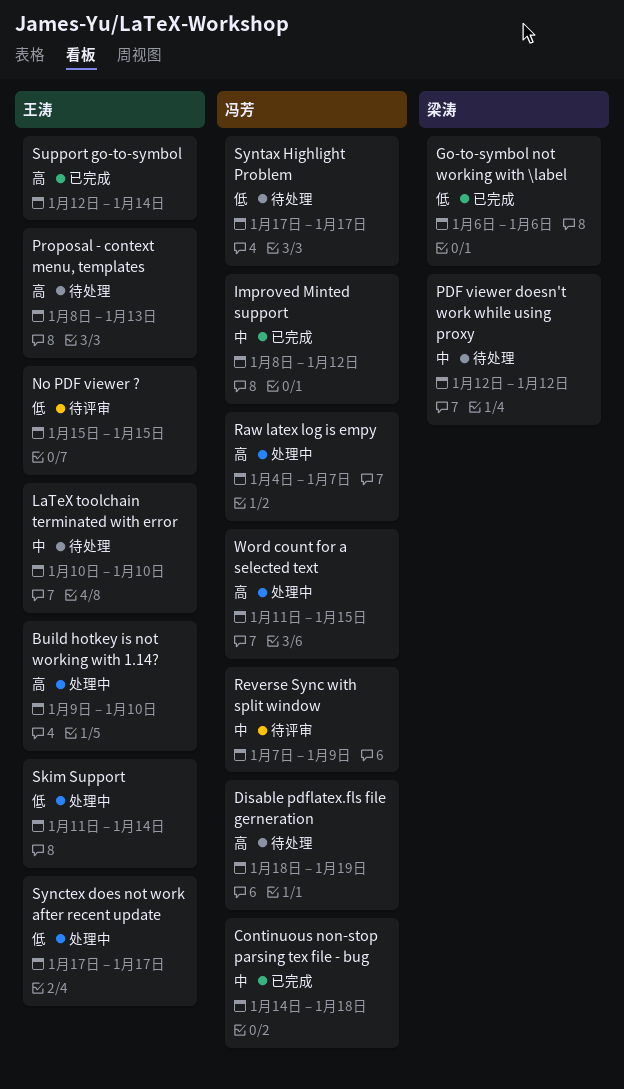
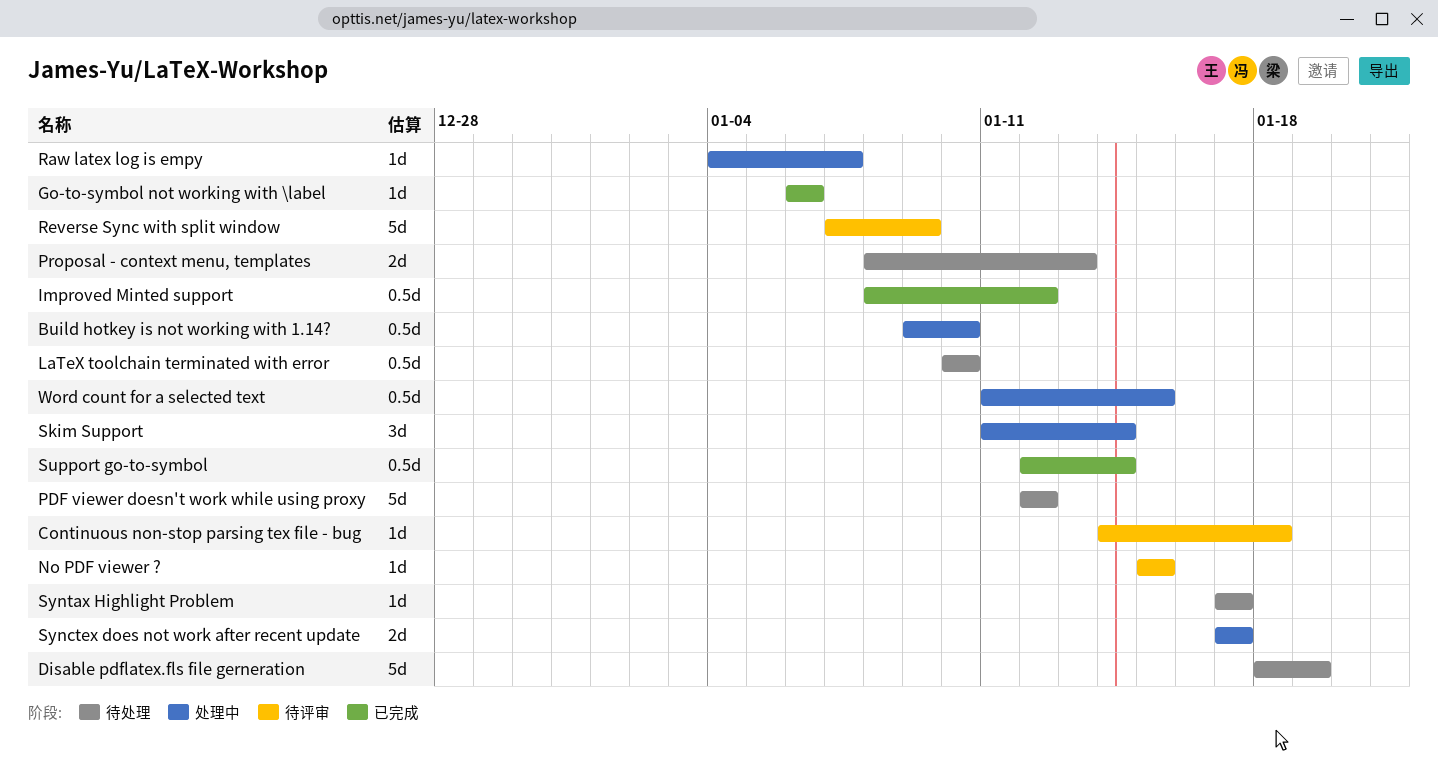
Continuous non-stop parsing tex file - bug, status: 已完成 -> 待评审

